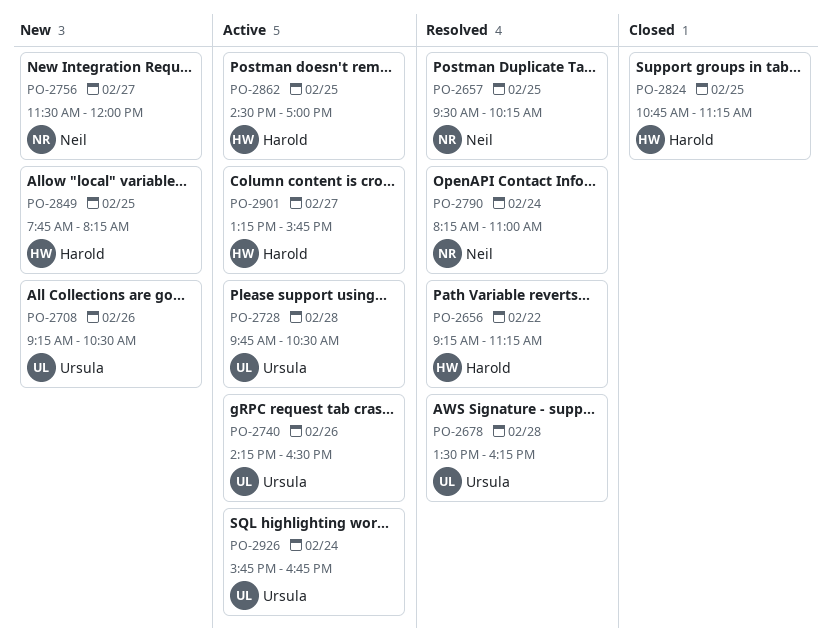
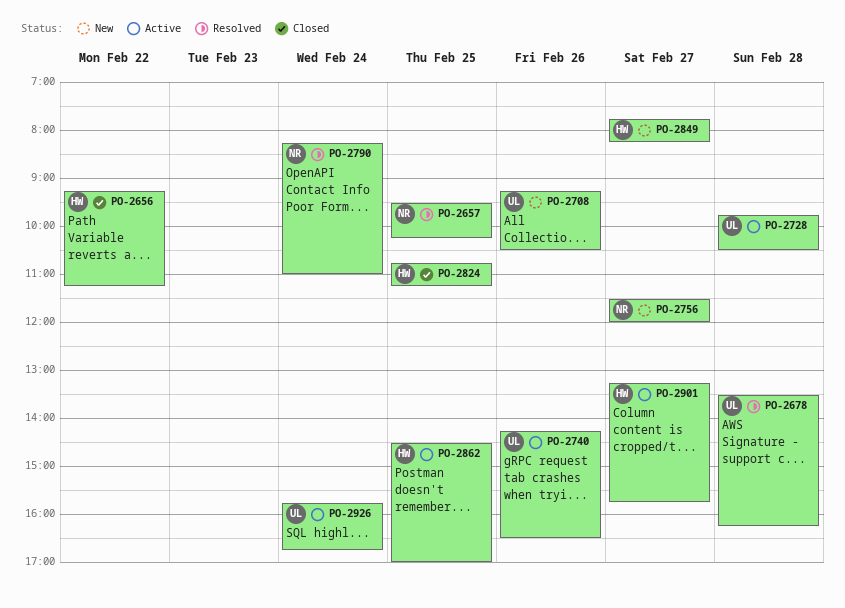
PO-2656, status: Resolved -> Closed
PO-2849, day: Feb 25 -> Feb 27

